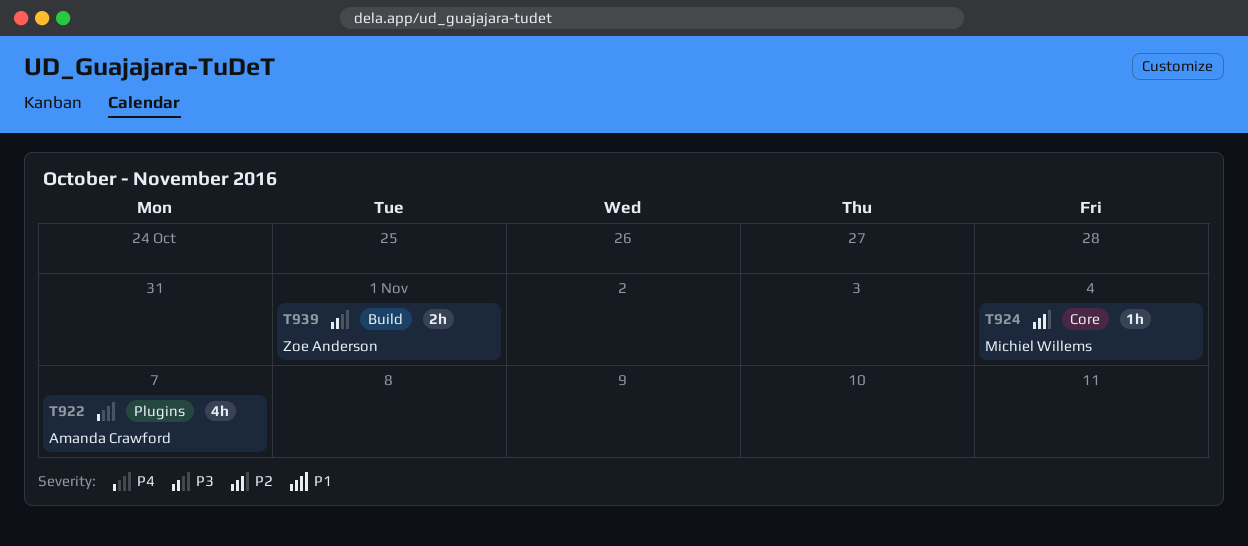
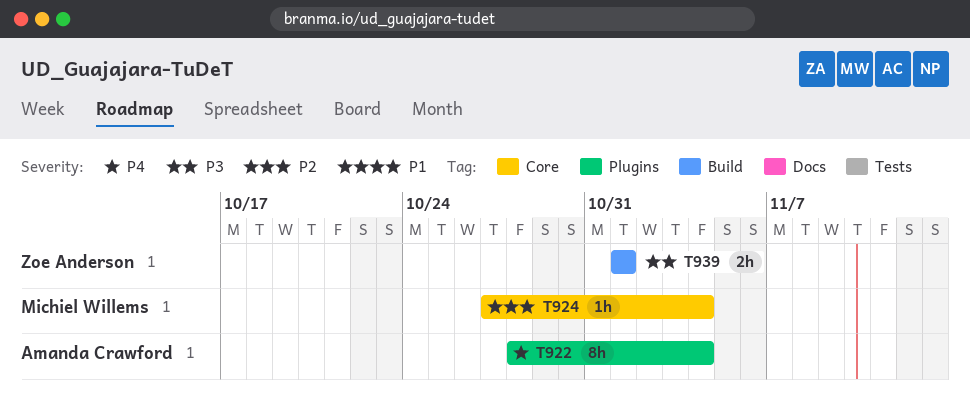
T922, estimate: 4h -> 8h
T922, due: Nov 7 -> Nov 4

